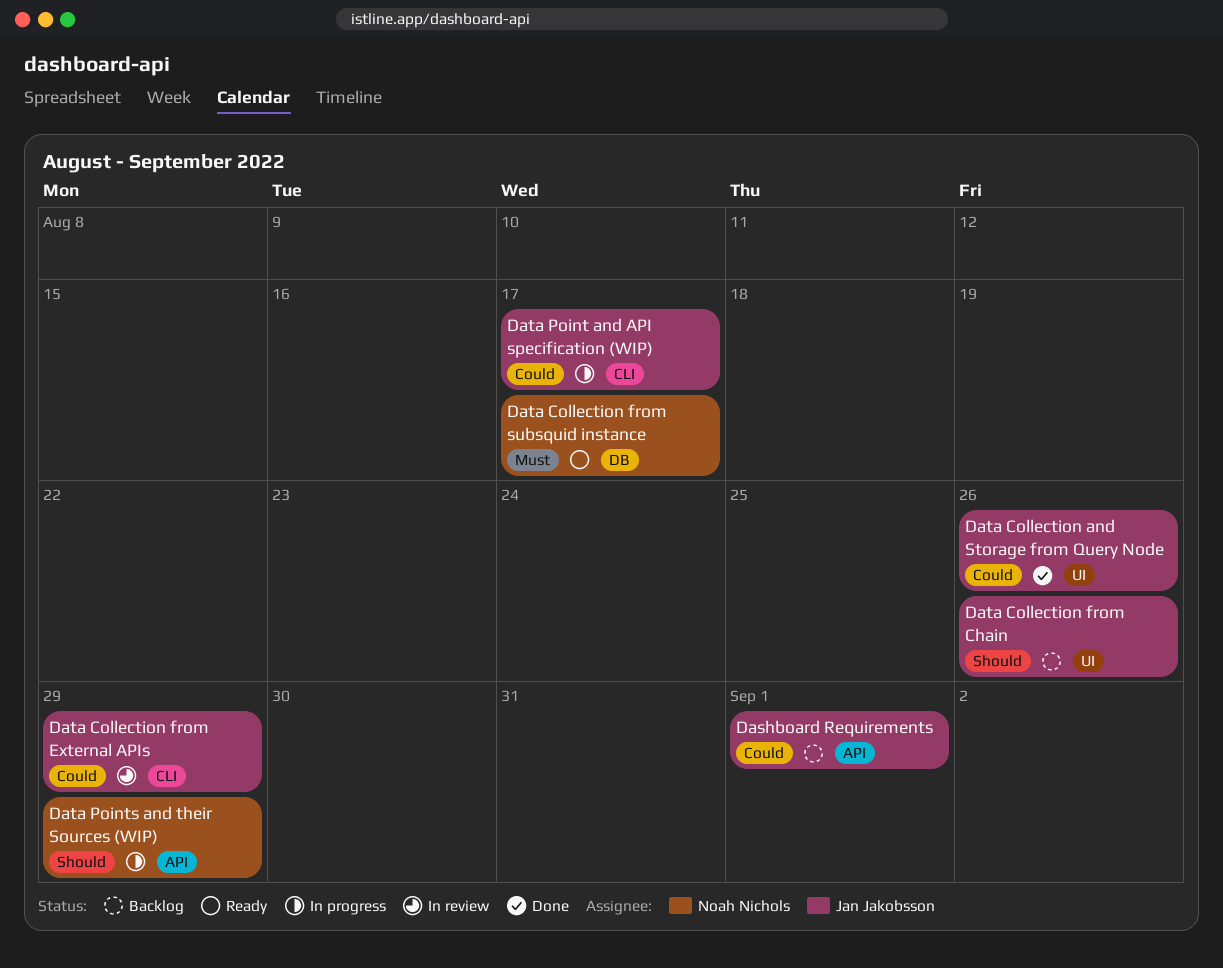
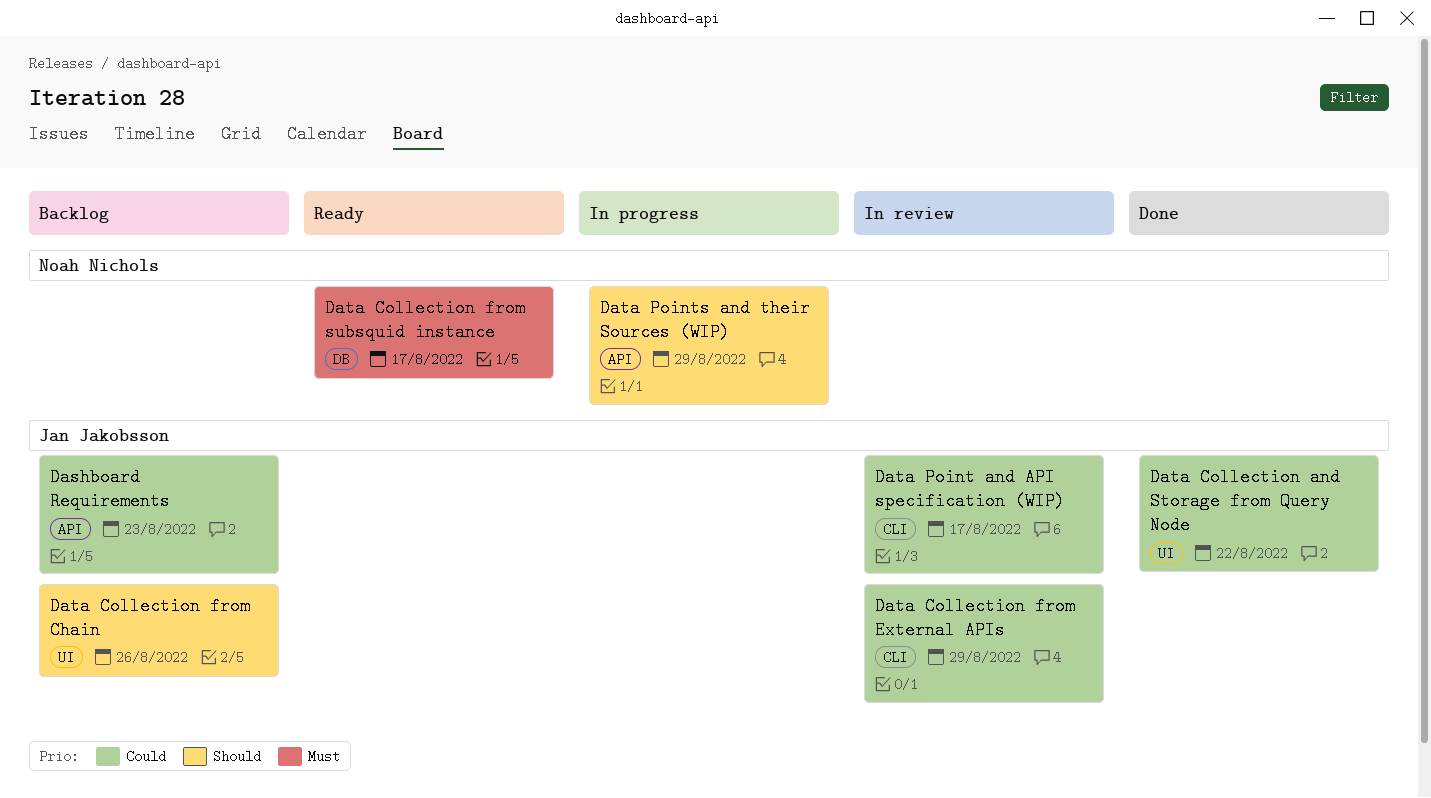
Dashboard Requirements, due: Sep 1 -> Aug 23
Data Collection and Storage from Query Node, due: Aug 26 -> Aug 22
Data Point and API specification (WIP), status: In progress -> In review

